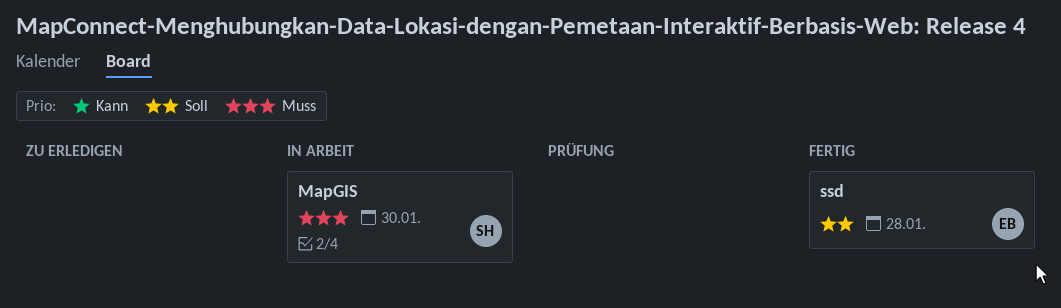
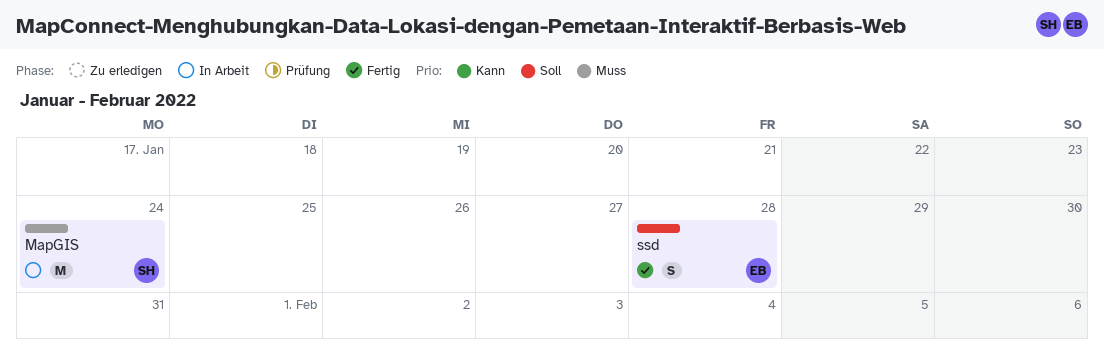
MapGIS, due: Jan 30 -> Jan 24

